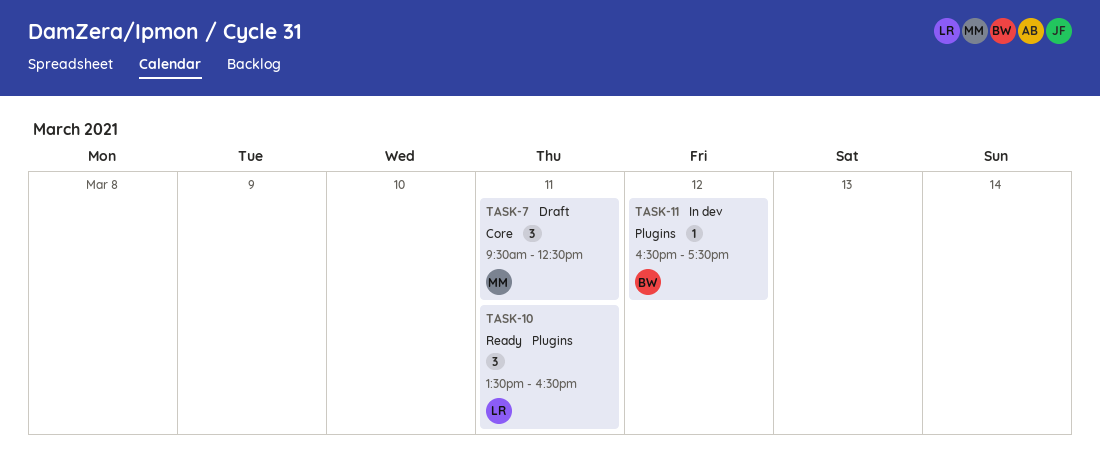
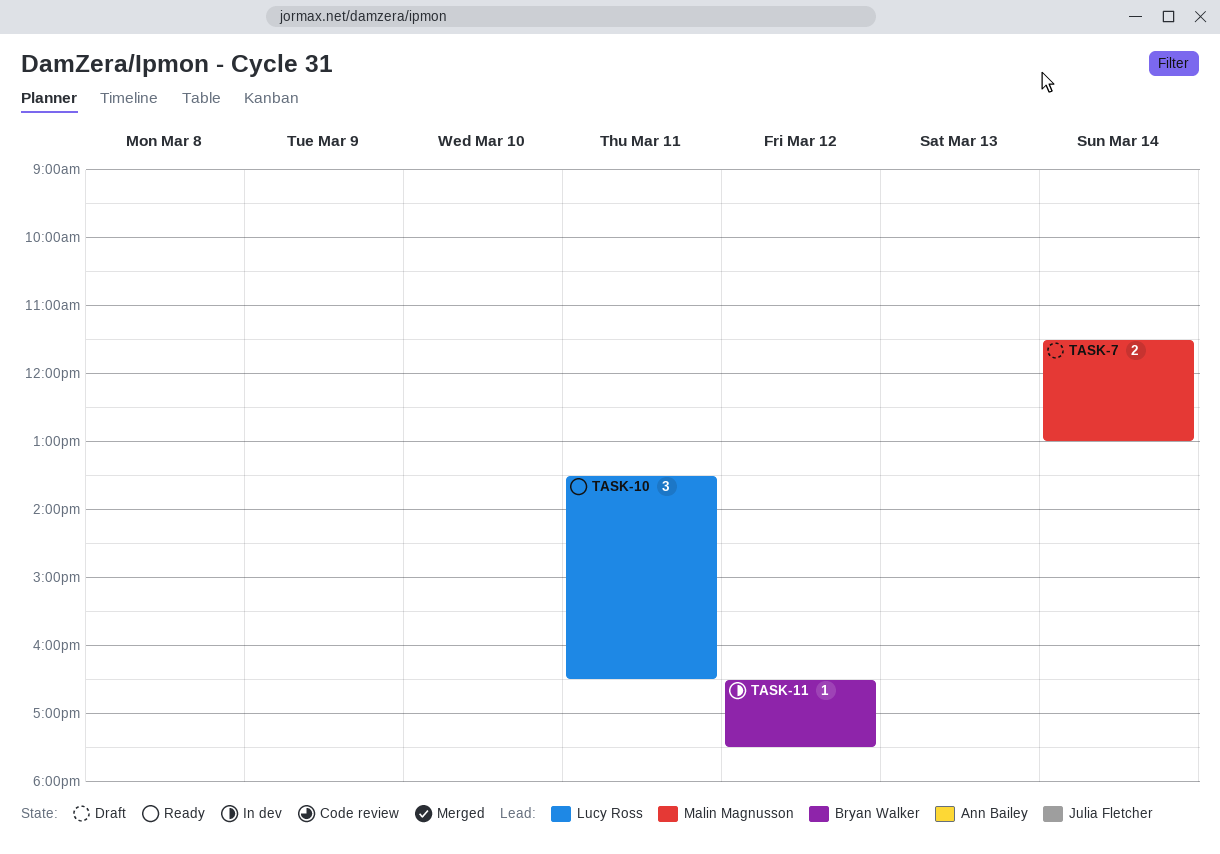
TASK-7, estimate: 3 -> 2
TASK-7, day: Mar 11 -> Mar 14
TASK-7, begins: 09:30 -> 11:30
TASK-7, ends: 12:30 -> 13:00

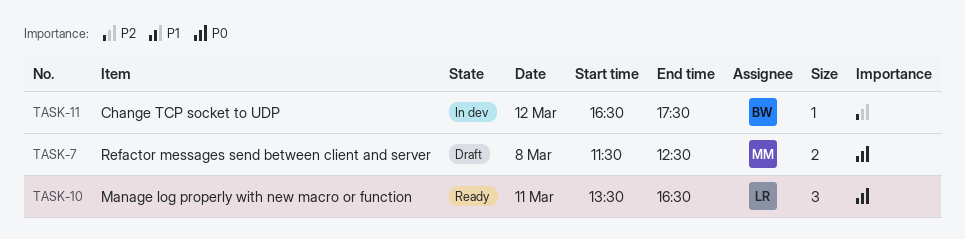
TASK-7, day: Mar 14 -> Mar 8
TASK-7, ends: 13:00 -> 12:30

